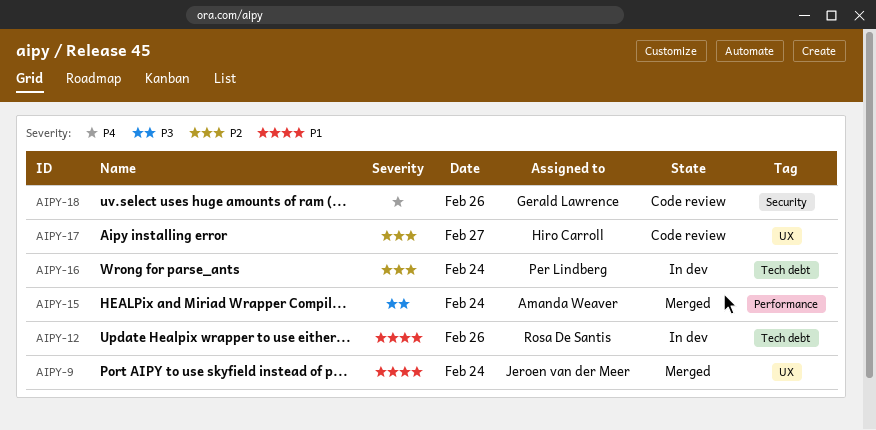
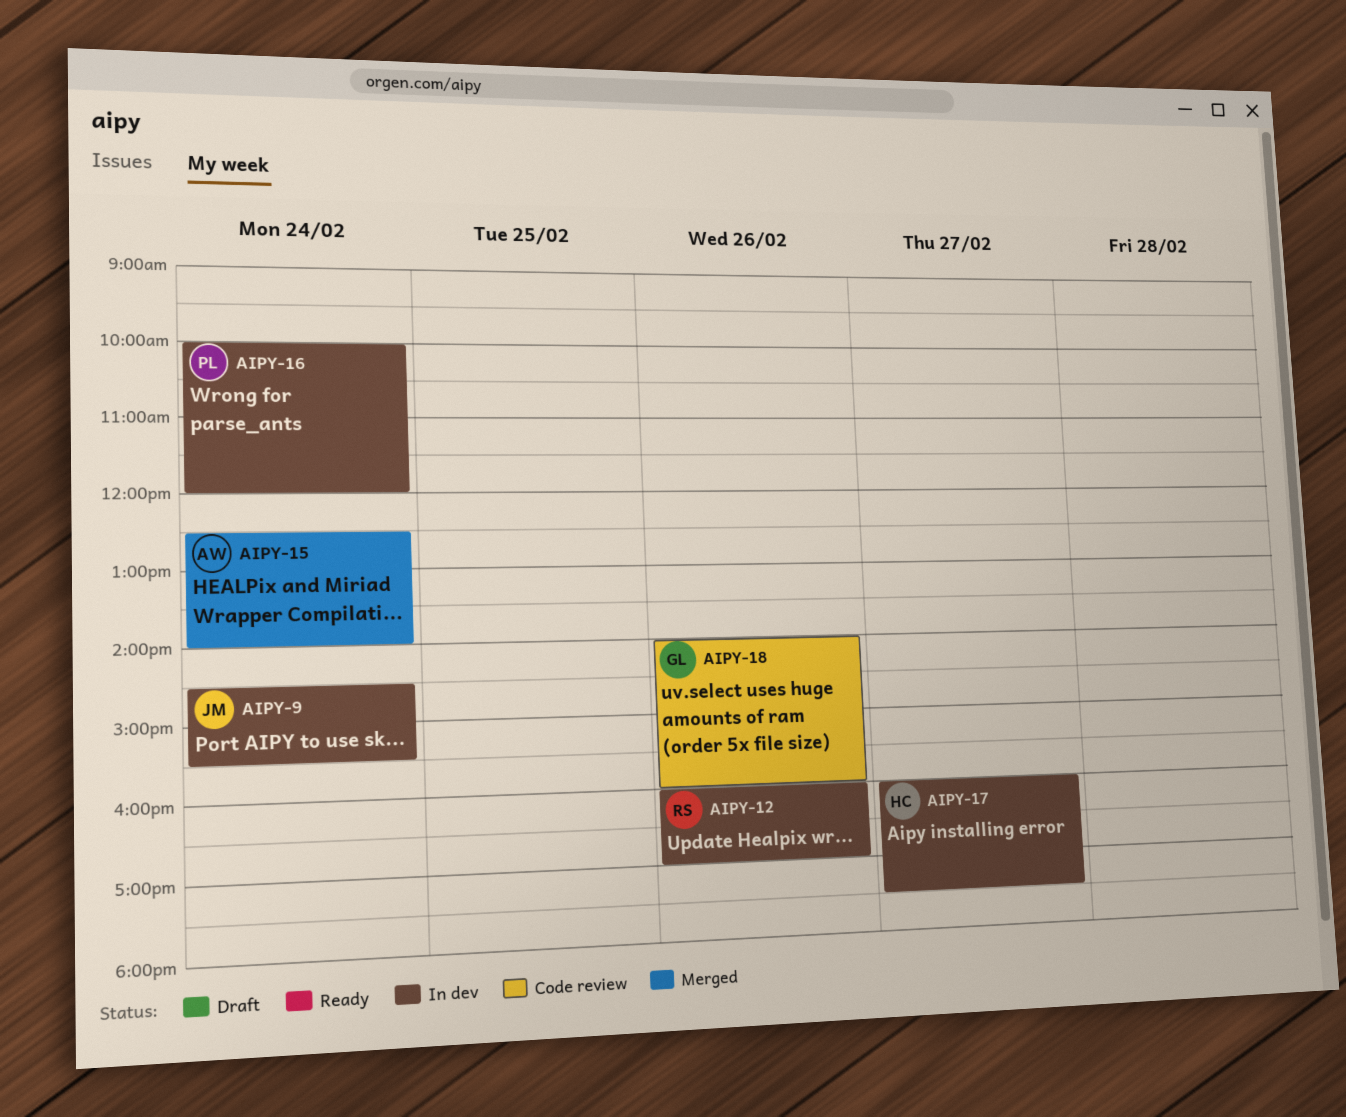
AIPY-9, status: Merged -> In dev
AIPY-17, status: Code review -> In dev

